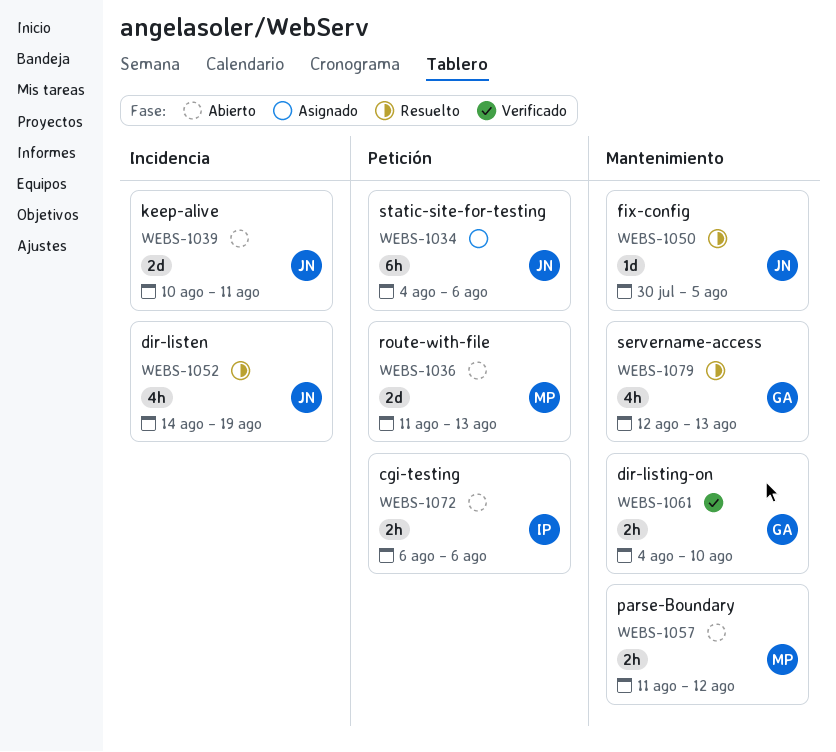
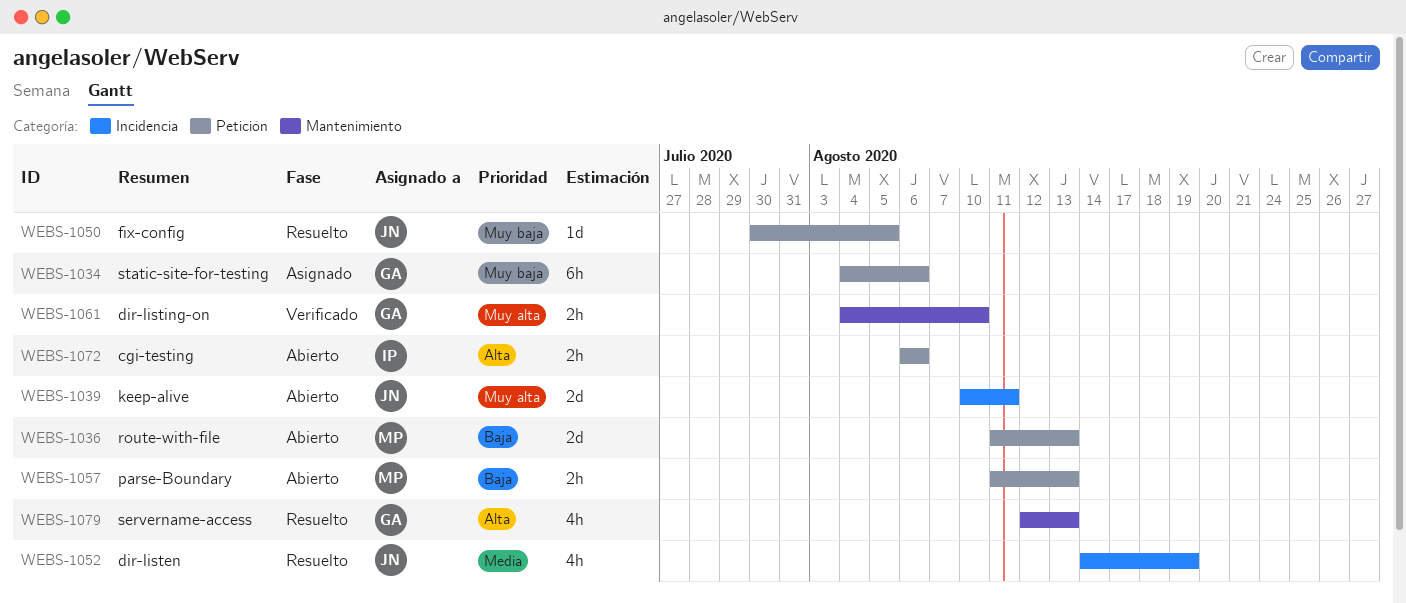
WEBS-1034, owner: JN -> GA
WEBS-1050, label: Mantenimiento -> Petición
WEBS-1057, label: Mantenimiento -> Petición
WEBS-1057, due: Aug 12 -> Aug 13

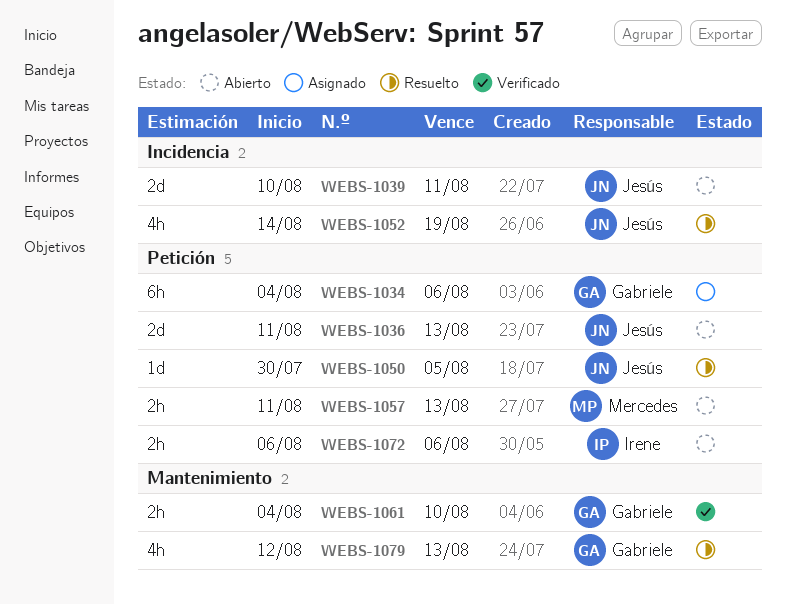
WEBS-1036, owner: Mercedes -> Jesús

